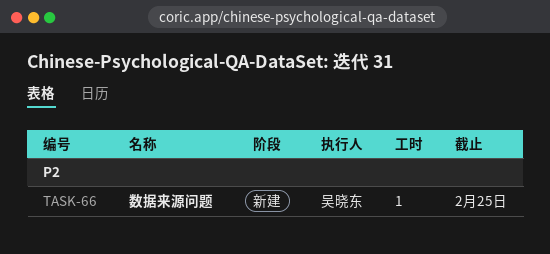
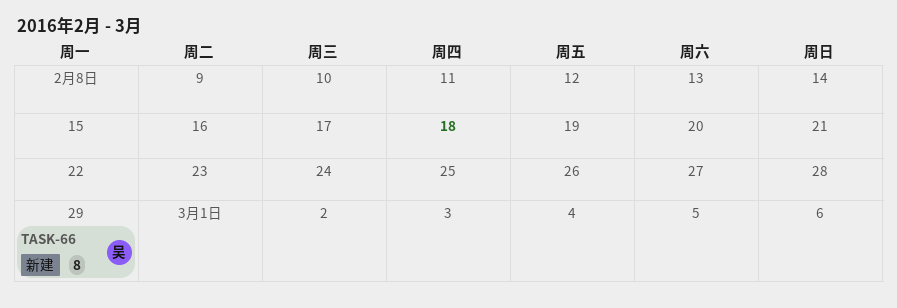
TASK-66, estimate: 1 -> 8
TASK-66, due: Feb 25 -> Feb 29

